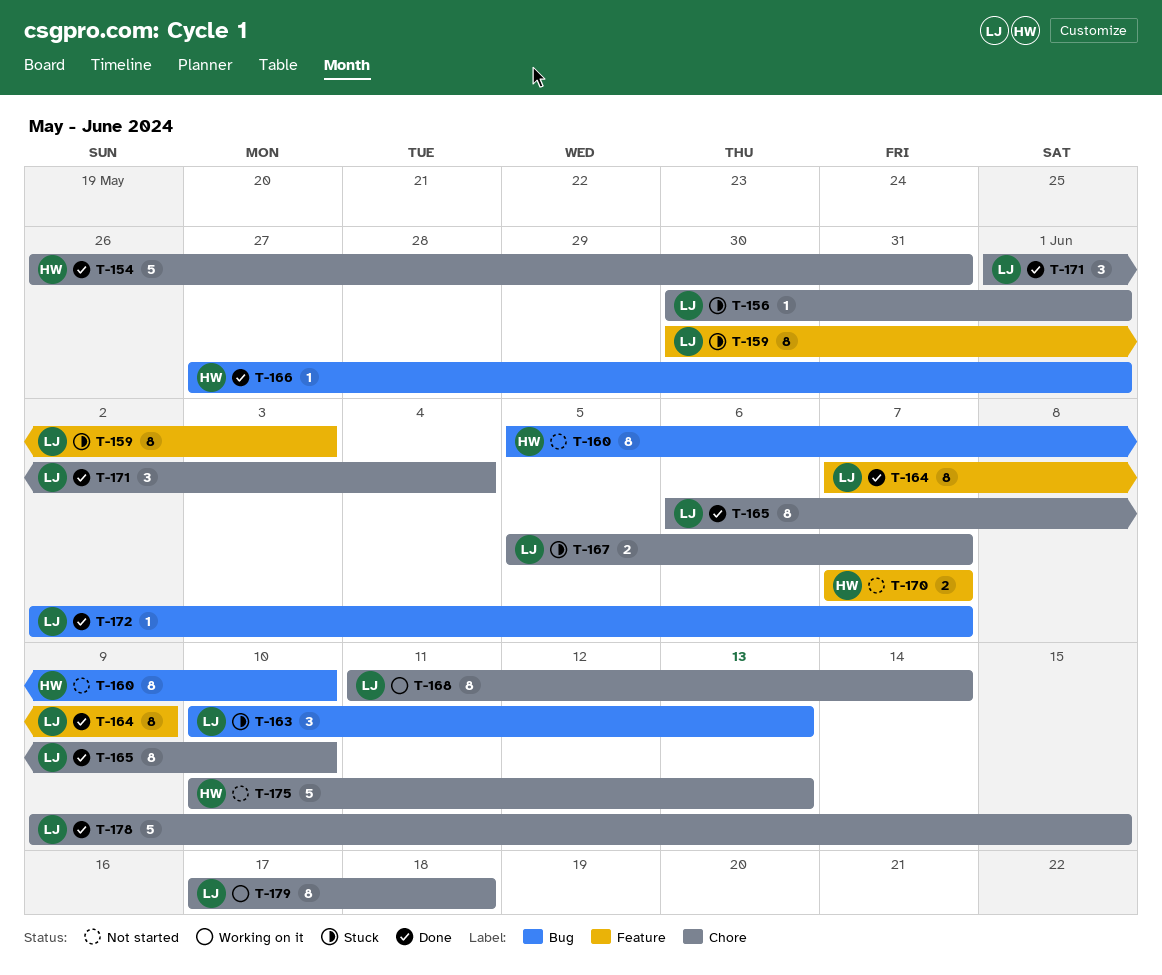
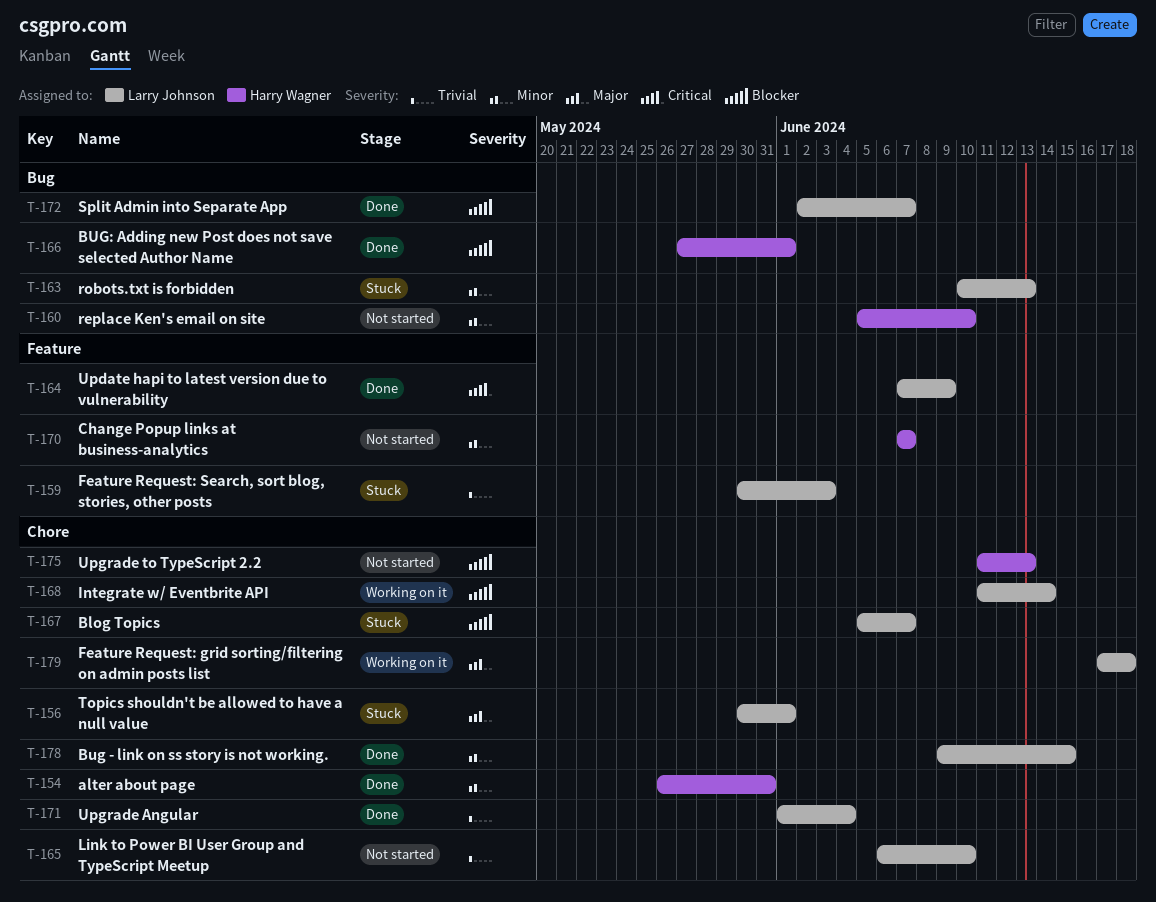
T-165, status: Done -> Not started
T-175, start: Jun 10 -> Jun 11

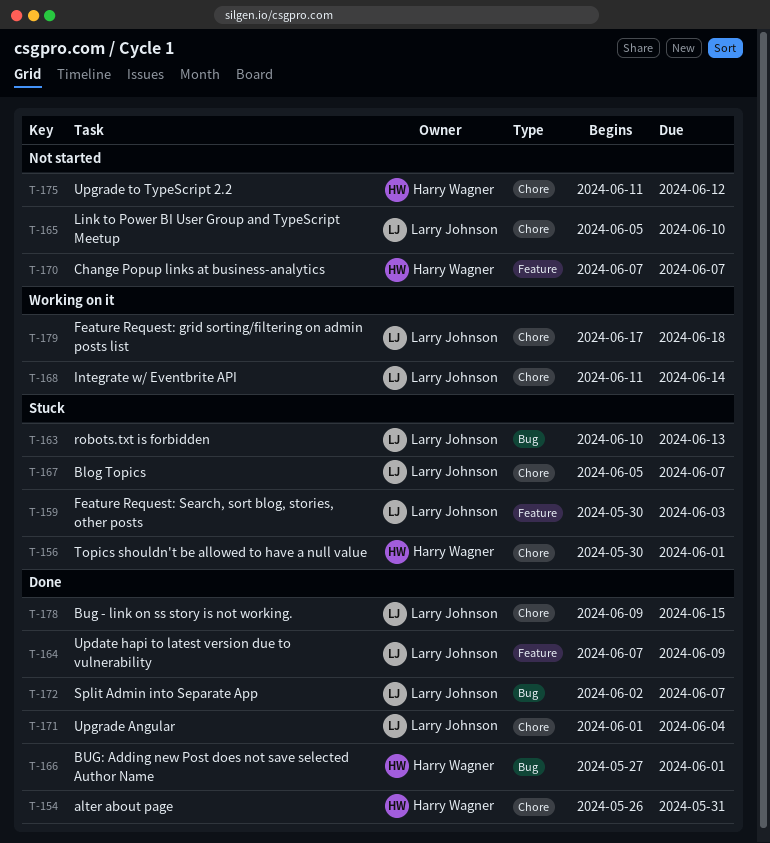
T-156, owner: Larry Johnson -> Harry Wagner
T-160: present -> none
T-165, start: Jun 6 -> Jun 5
T-175, due: Jun 13 -> Jun 12

